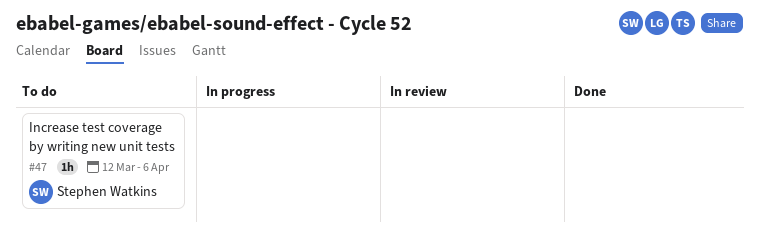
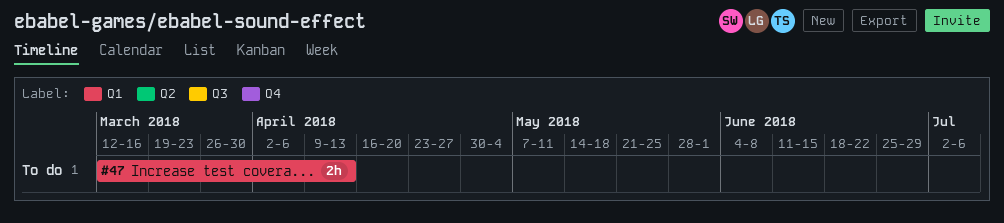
#47, estimate: 1h -> 2h
#47, due: Apr 6 -> Apr 13

